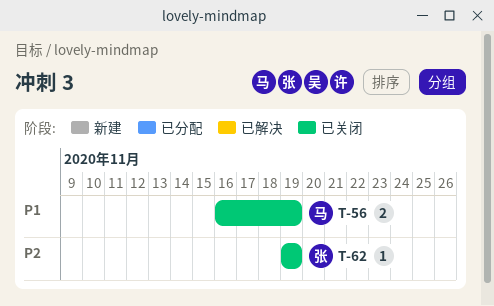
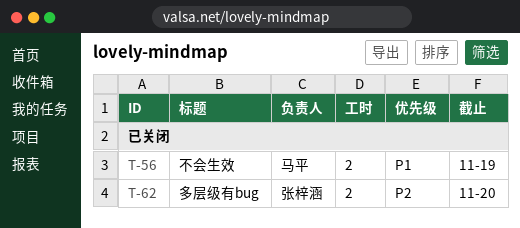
T-62, estimate: 1 -> 2
T-62, due: Nov 19 -> Nov 20

